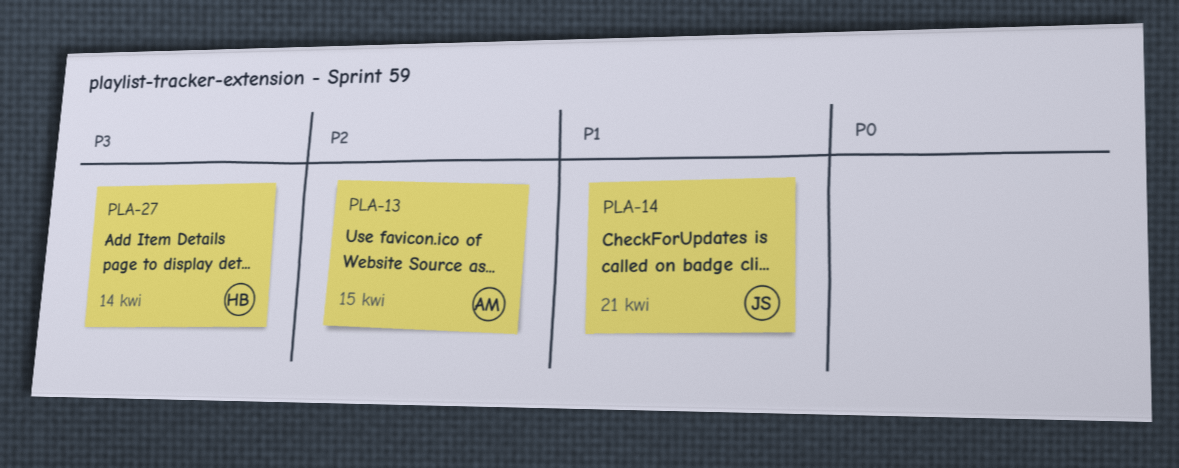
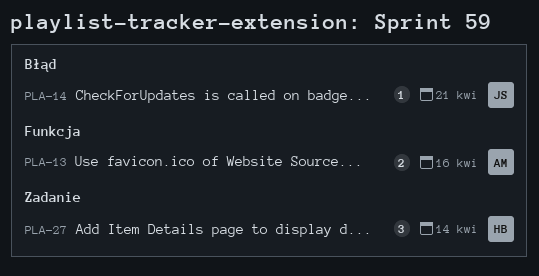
PLA-13, due: Apr 15 -> Apr 16

